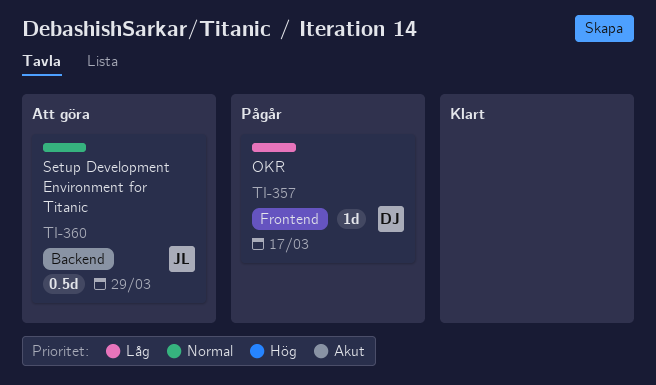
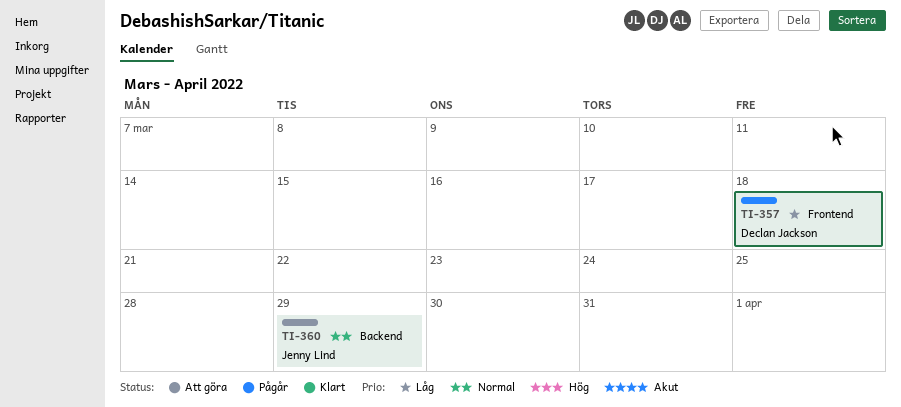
TI-357, due: Mar 17 -> Mar 18

